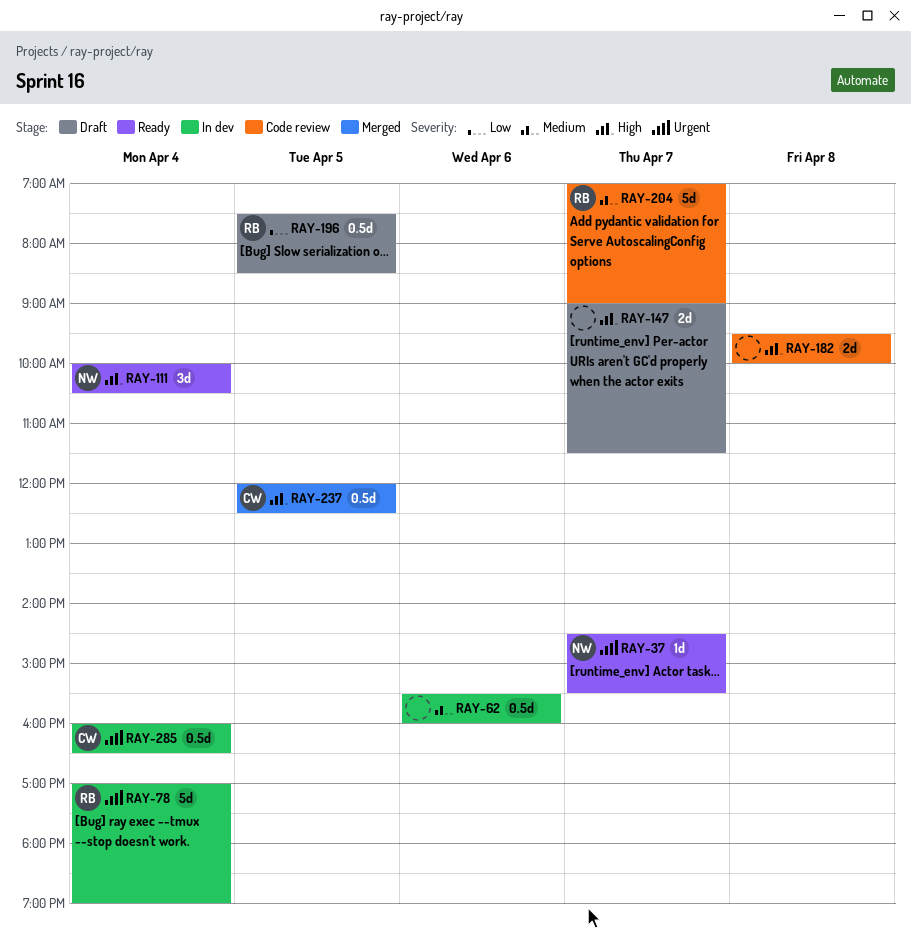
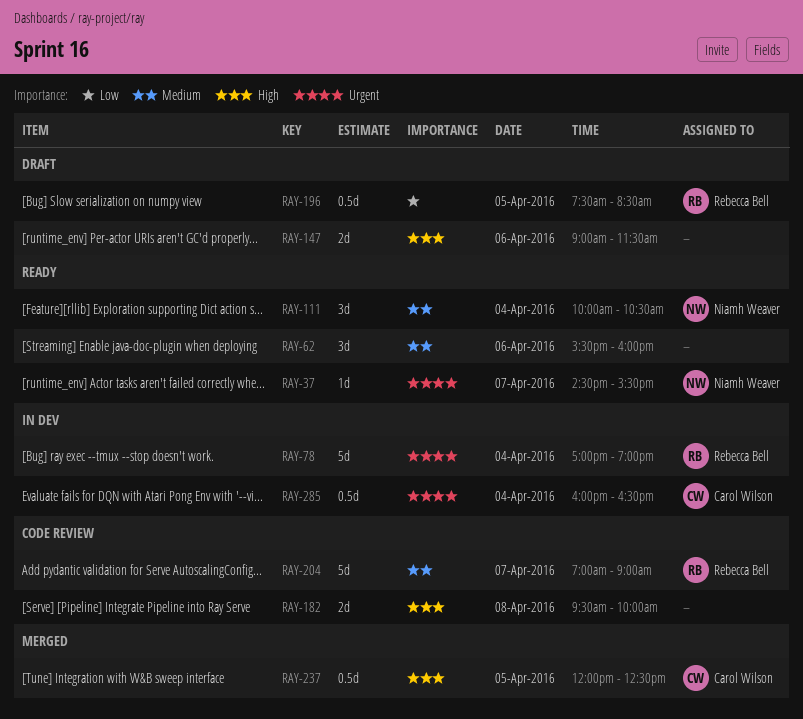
RAY-62, status: In dev -> Ready
RAY-62, estimate: 0.5d -> 3d
RAY-111, priority: High -> Medium
RAY-147, day: Apr 7 -> Apr 6

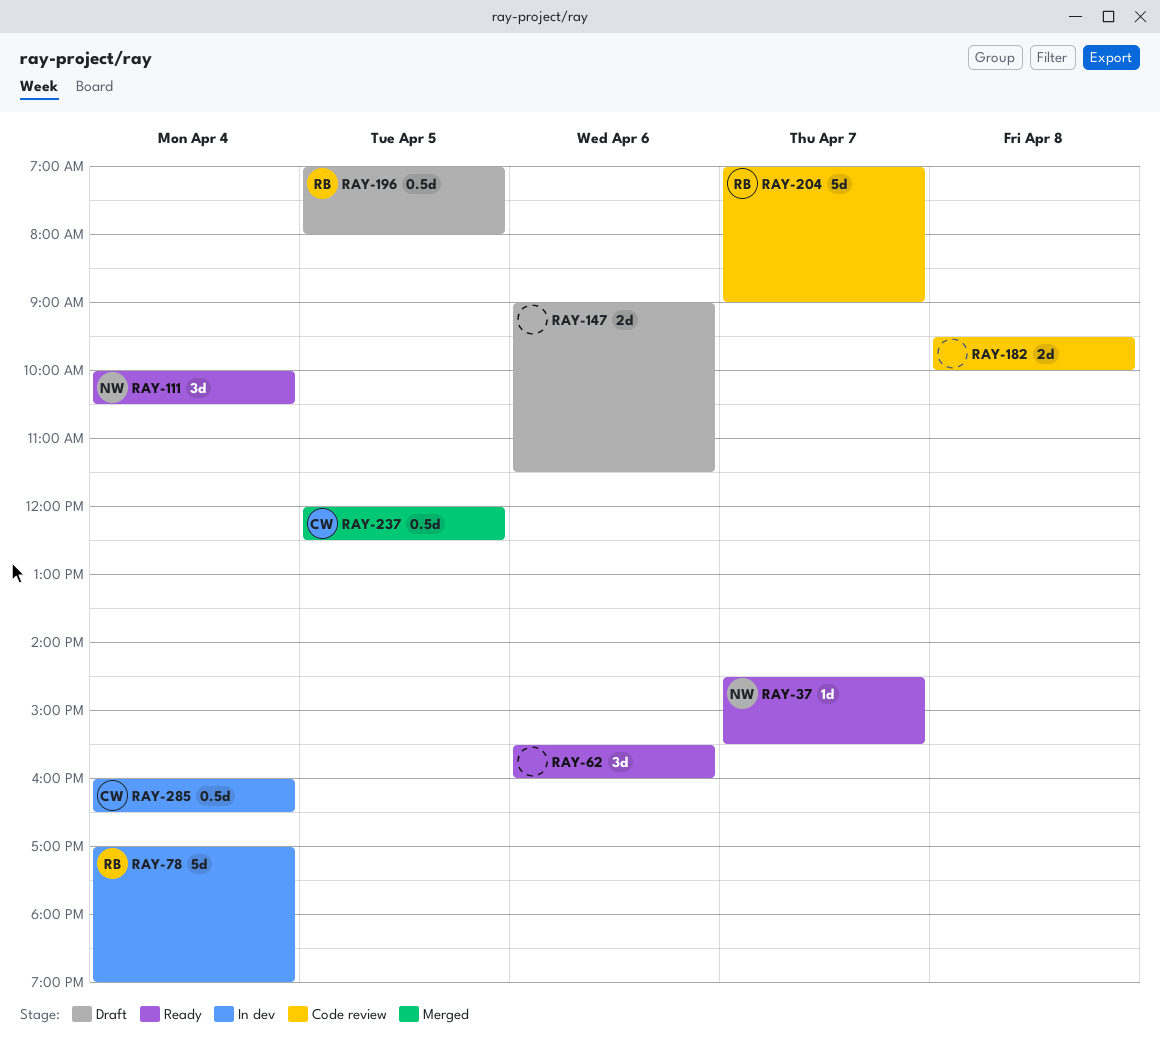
RAY-196, begins: 07:30 -> 07:00
RAY-196, ends: 08:30 -> 08:00

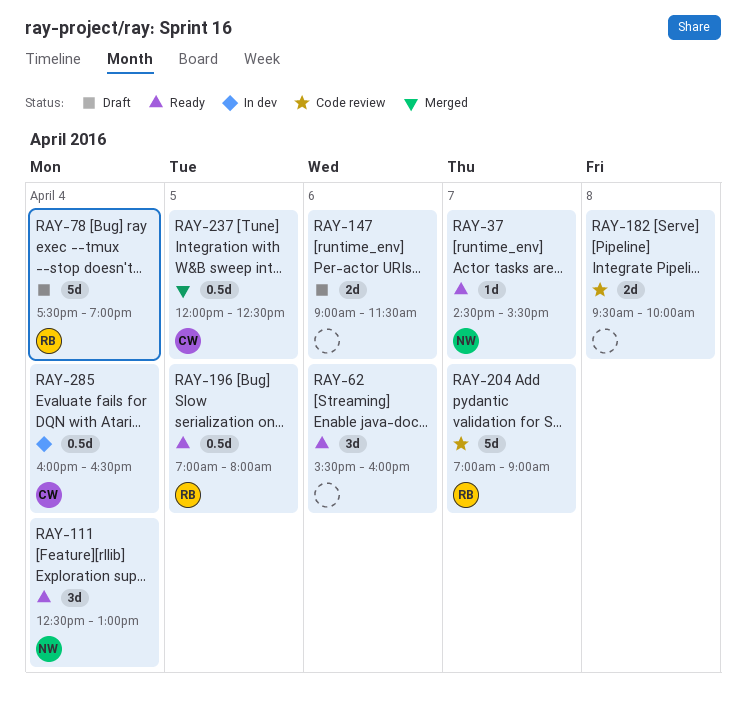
RAY-78, status: In dev -> Draft
RAY-78, begins: 17:00 -> 17:30
RAY-111, begins: 10:00 -> 12:30
RAY-111, ends: 10:30 -> 13:00
RAY-196, status: Draft -> Ready

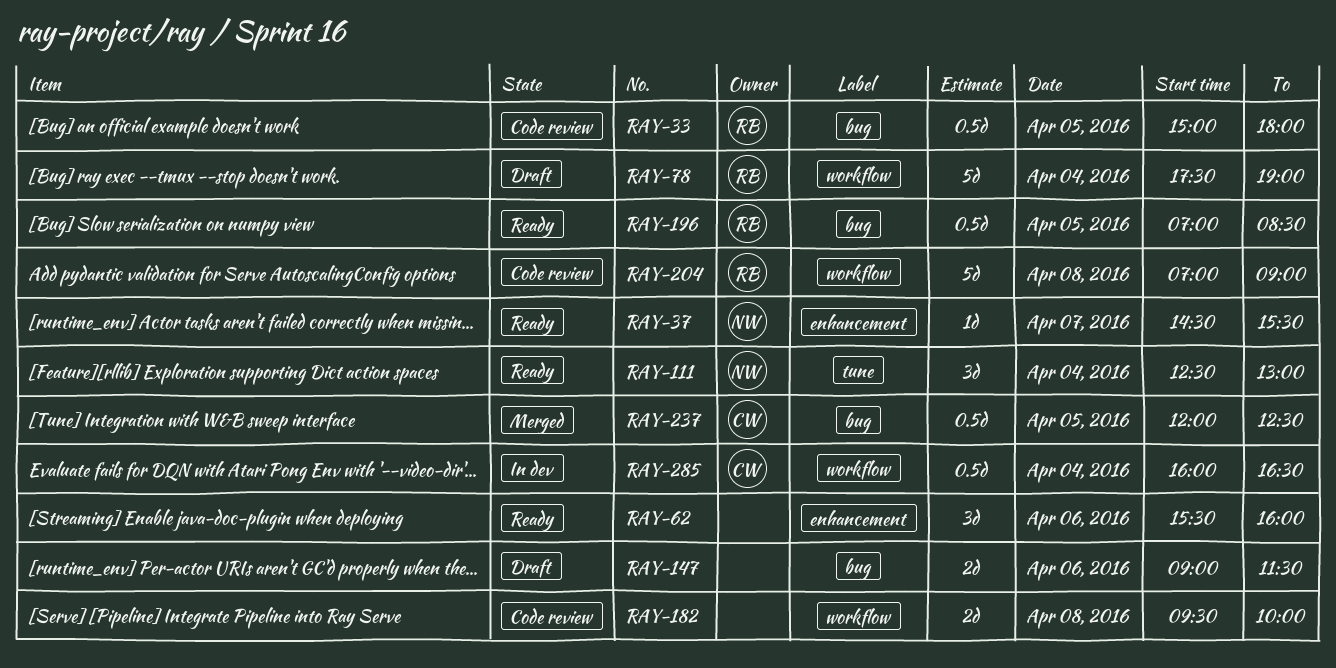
RAY-33: none -> present
RAY-196, ends: 08:00 -> 08:30
RAY-204, day: Apr 7 -> Apr 8

